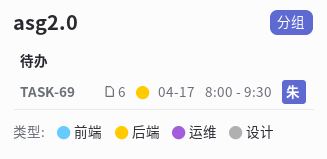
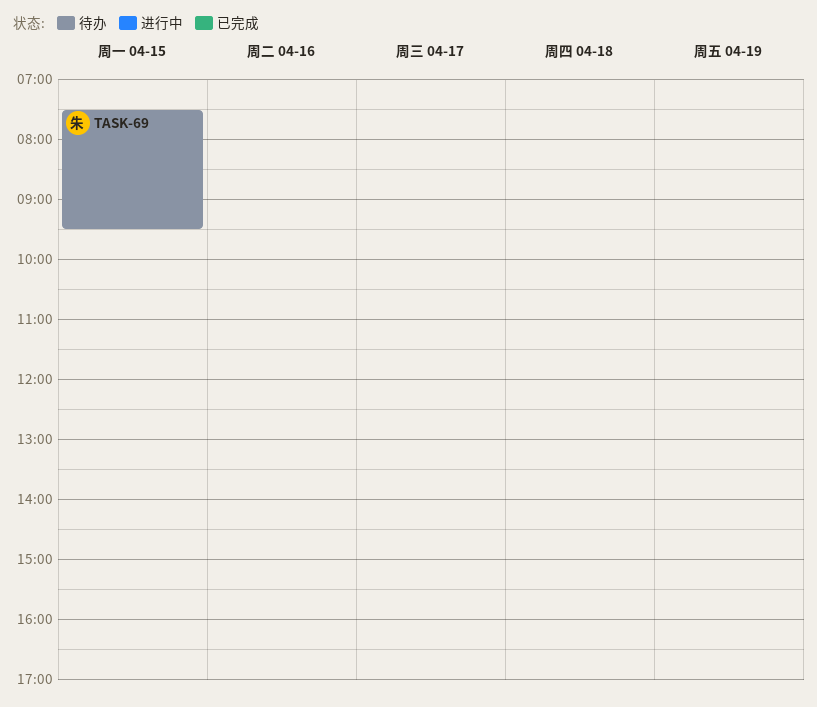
TASK-69, day: Apr 17 -> Apr 15
TASK-69, begins: 08:00 -> 07:30

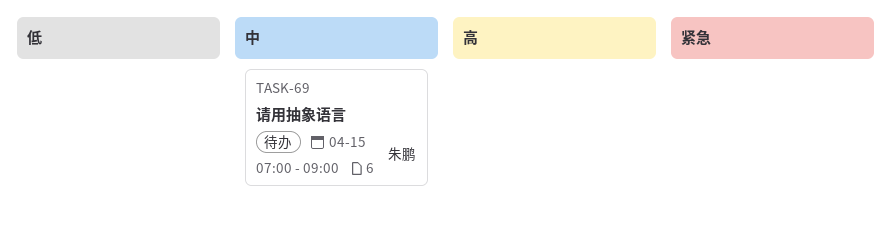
TASK-69, begins: 07:30 -> 07:00
TASK-69, ends: 09:30 -> 09:00

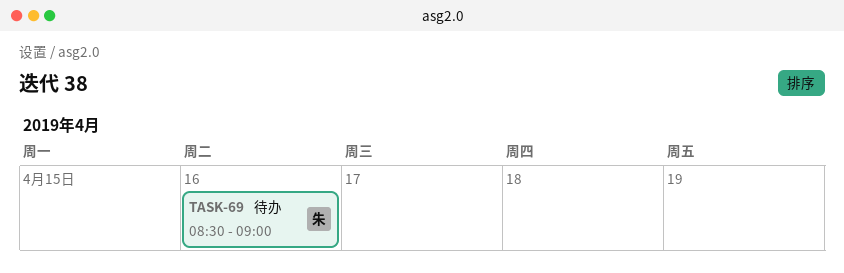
TASK-69, day: Apr 15 -> Apr 16
TASK-69, begins: 07:00 -> 08:30

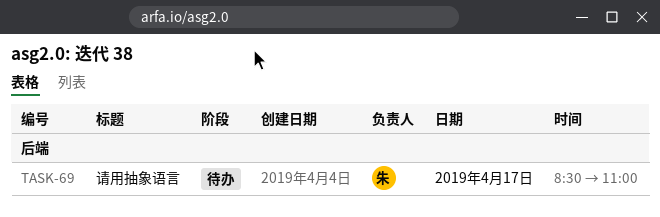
TASK-69, day: Apr 16 -> Apr 17
TASK-69, ends: 09:00 -> 11:00

